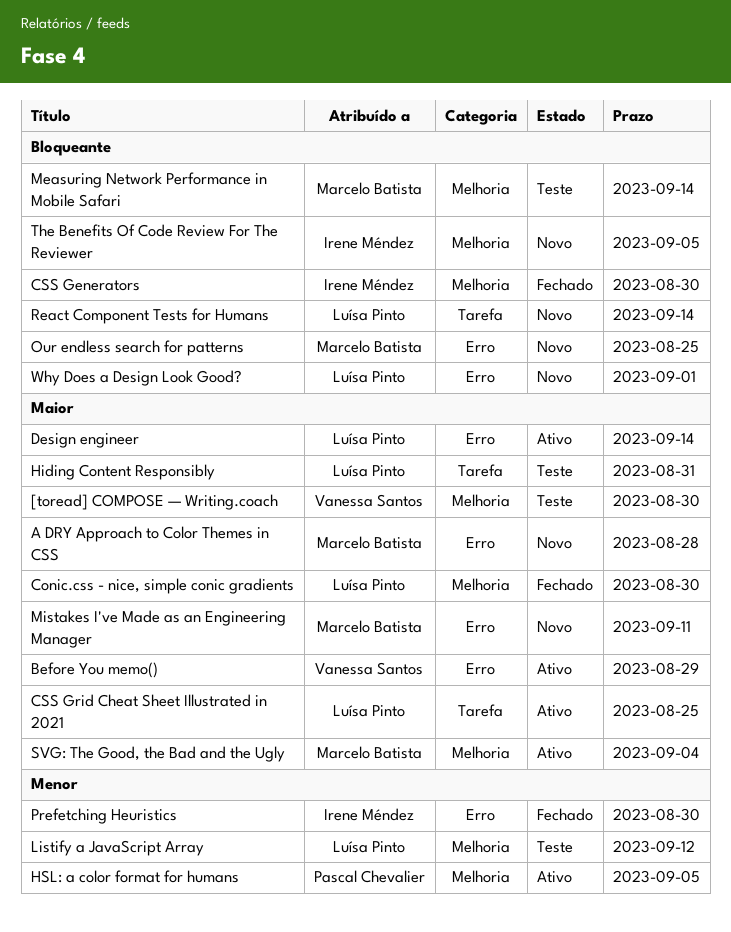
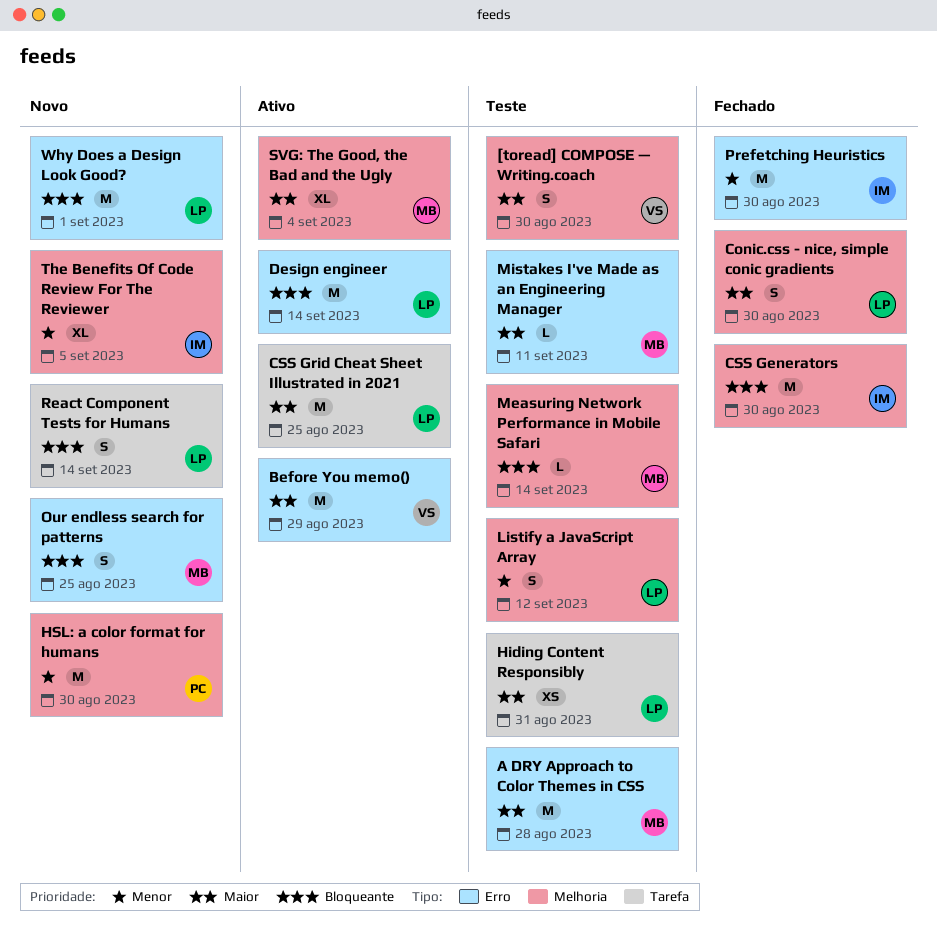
A DRY Approach to Color Themes in CSS, status: Novo -> Teste
Design engineer, priority: Maior -> Bloqueante
HSL: a color format for humans, status: Ativo -> Novo
HSL: a color format for humans, due: Sep 5 -> Aug 30
Mistakes I've Made as an Engineering Manager, status: Novo -> Teste
The Benefits Of Code Review For The Reviewer, priority: Bloqueante -> Menor

